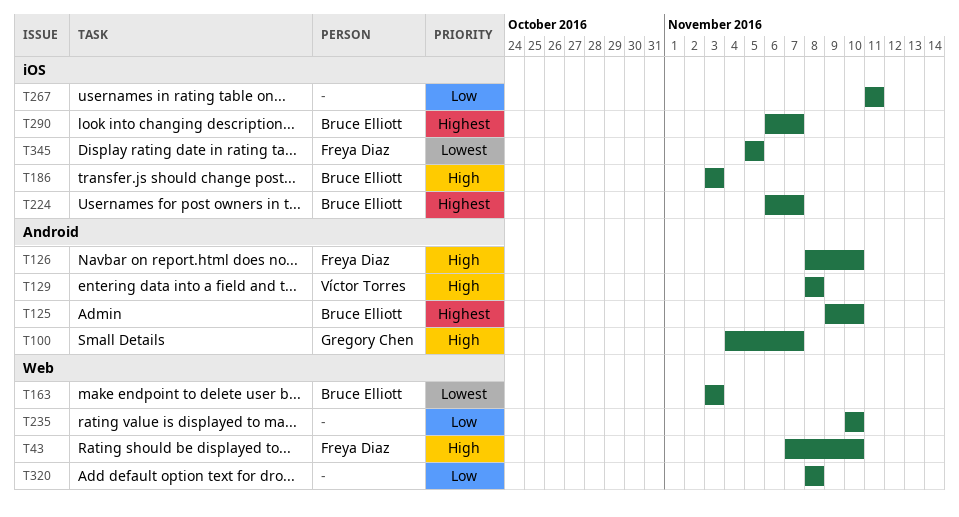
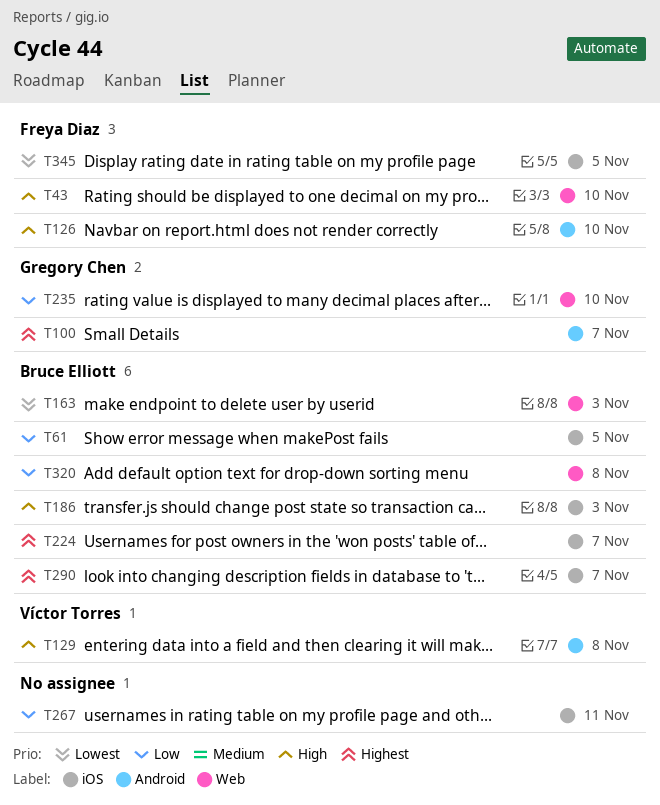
T61: none -> present
T100, priority: High -> Highest
T125: present -> none
T235, owner: none -> Gregory Chen
T320, owner: none -> Bruce Elliott

